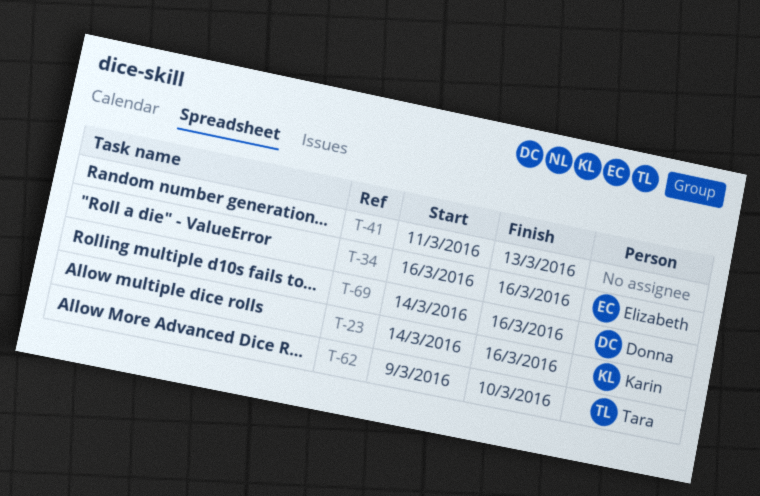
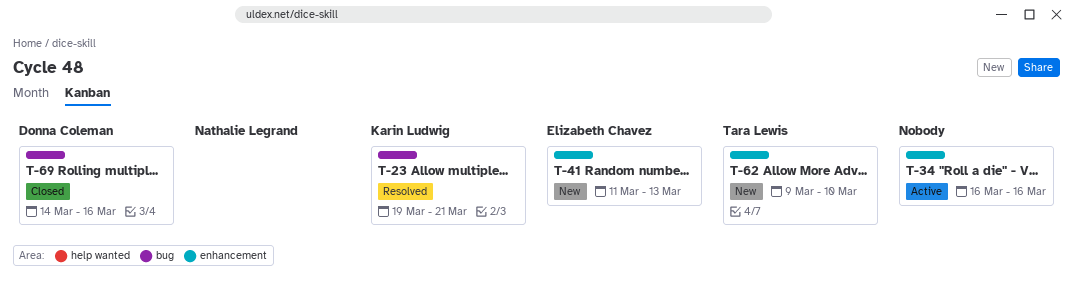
T-23, start: Mar 14 -> Mar 19
T-23, due: Mar 16 -> Mar 21
T-34, owner: Elizabeth Chavez -> none
T-41, owner: none -> Elizabeth Chavez

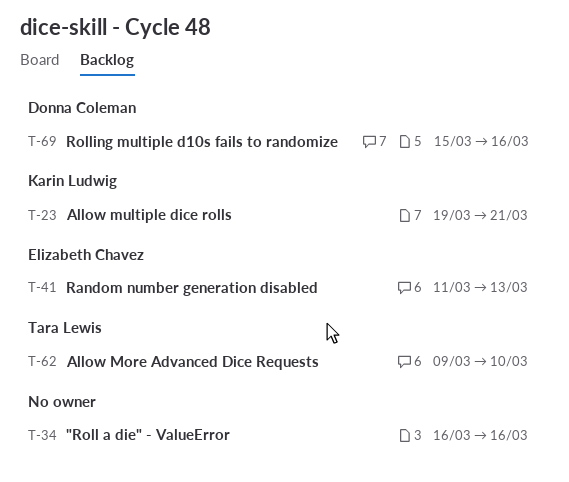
T-69, start: Mar 14 -> Mar 15

